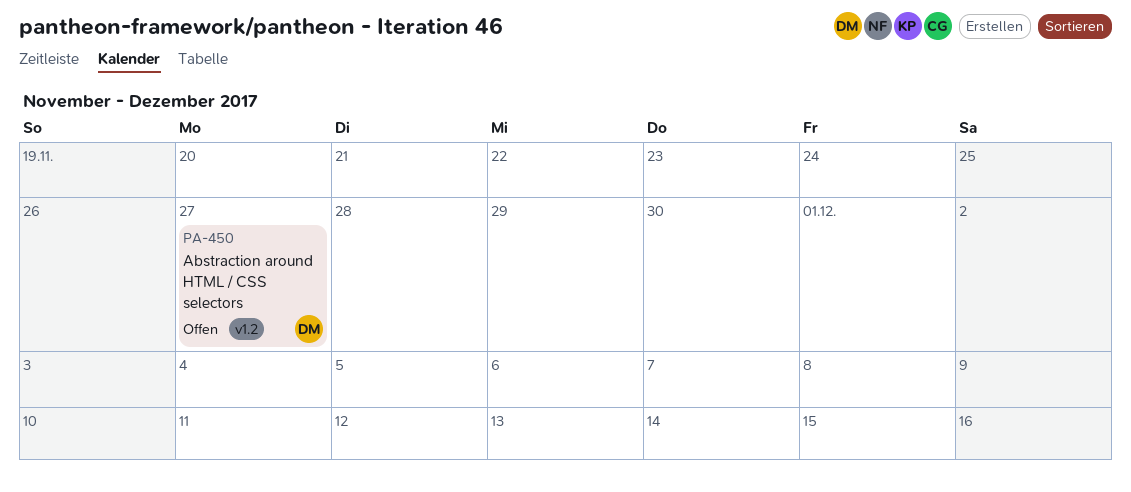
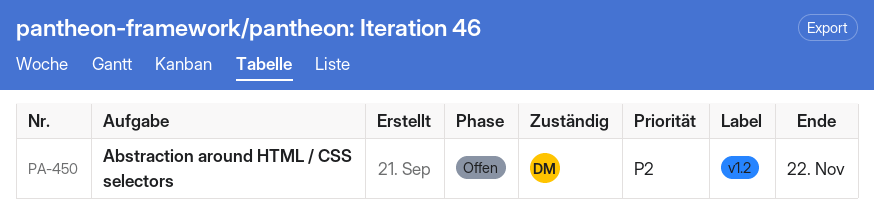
PA-450, due: Nov 27 -> Nov 22

